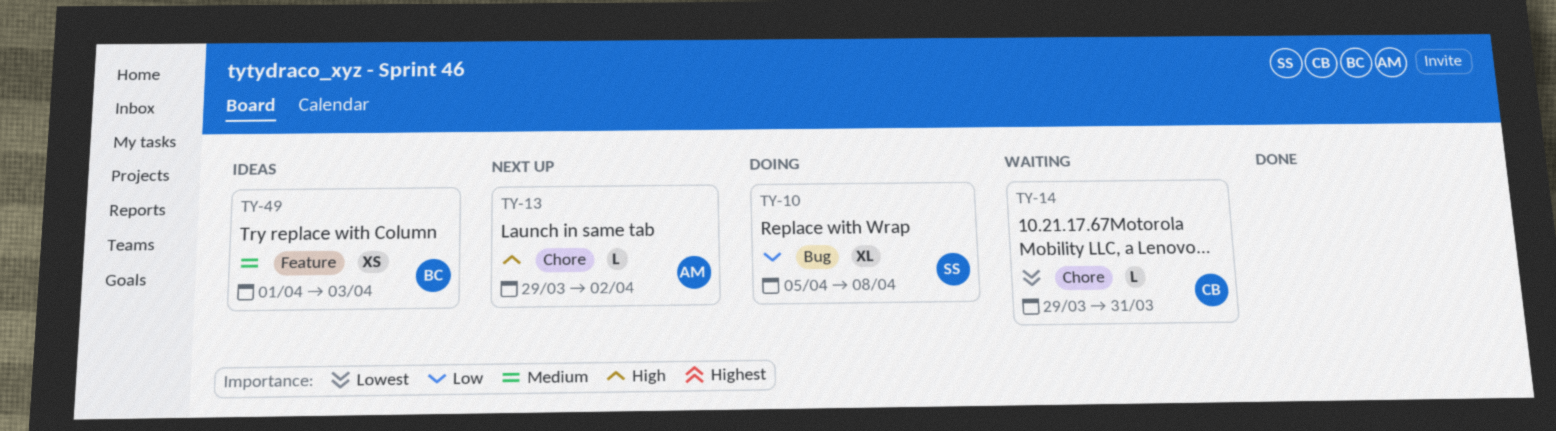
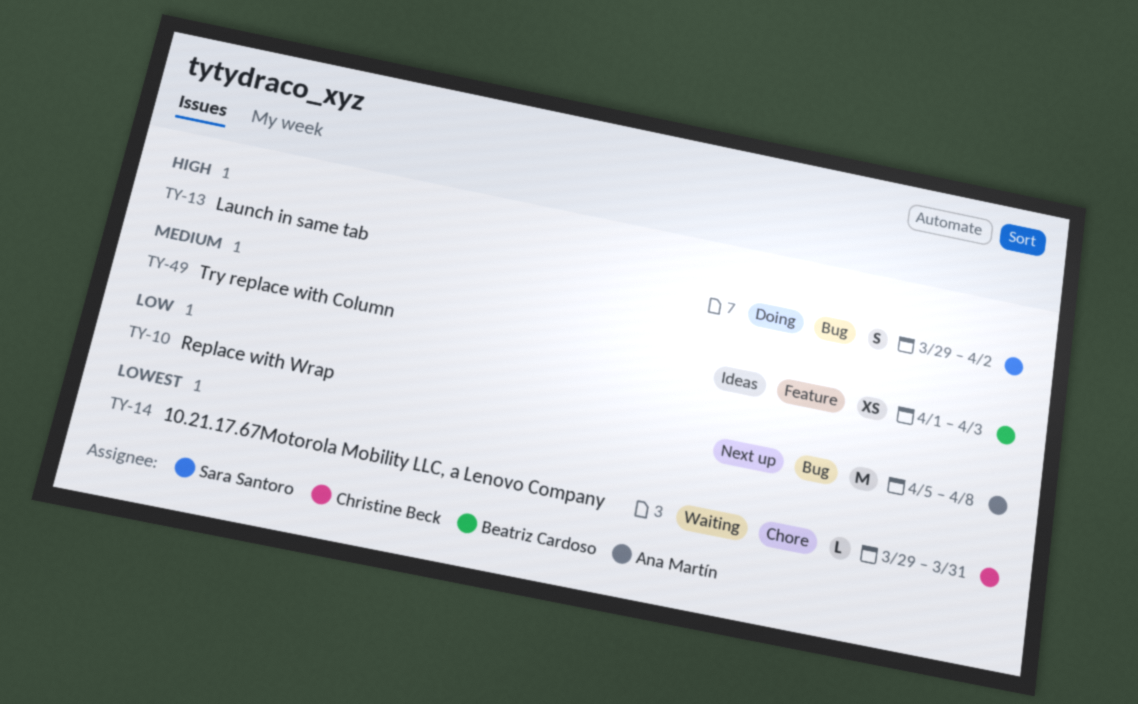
TY-10, status: Doing -> Next up
TY-10, owner: Sara Santoro -> Ana Martín
TY-10, estimate: XL -> M
TY-13, status: Next up -> Doing
TY-13, owner: Ana Martín -> Sara Santoro
TY-13, label: Chore -> Bug
TY-13, estimate: L -> S

